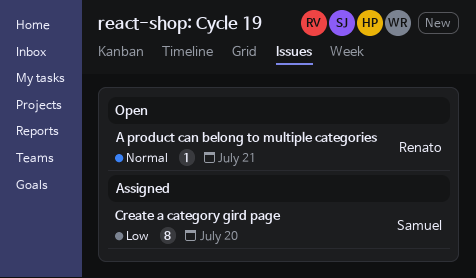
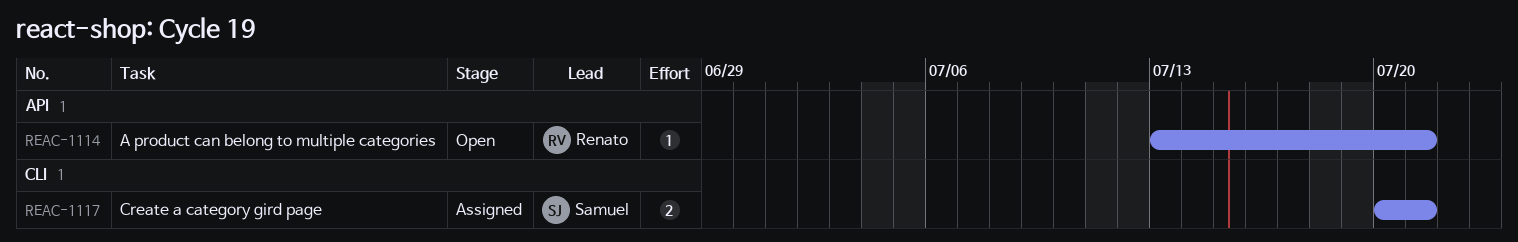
Create a category gird page, estimate: 8 -> 2
Create a category gird page, due: Jul 20 -> Jul 21

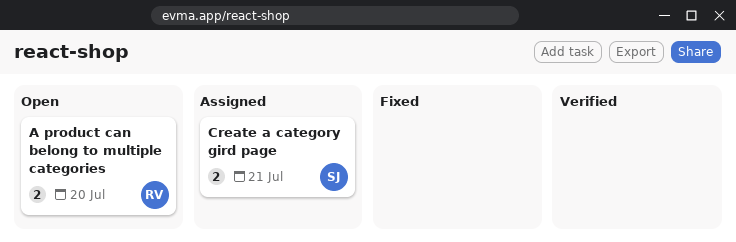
A product can belong to multiple categories, estimate: 1 -> 2
A product can belong to multiple categories, due: Jul 21 -> Jul 20

